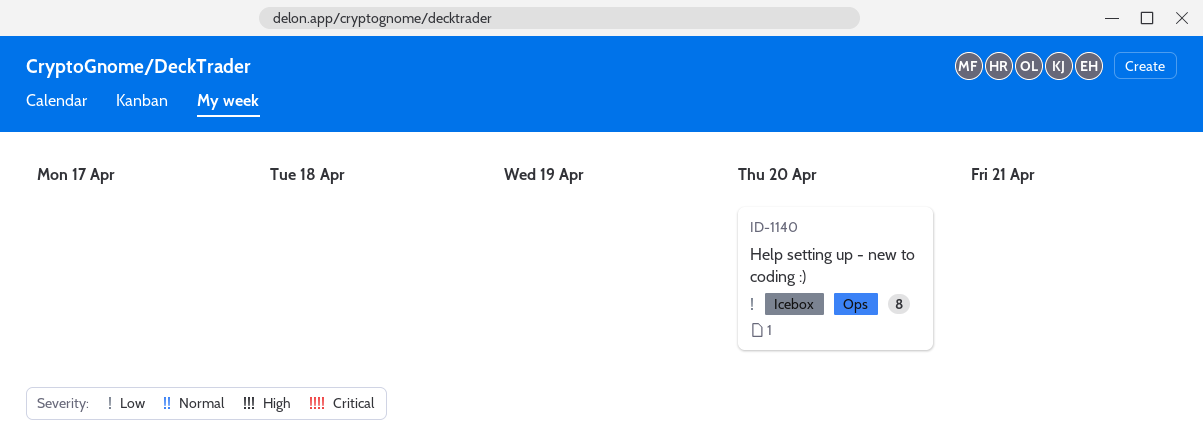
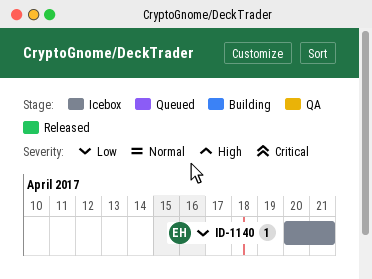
ID-1140, estimate: 8 -> 1
ID-1140, due: Apr 20 -> Apr 21

